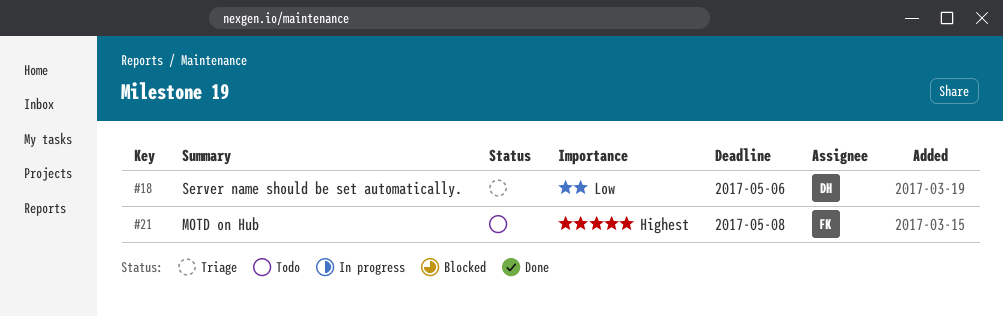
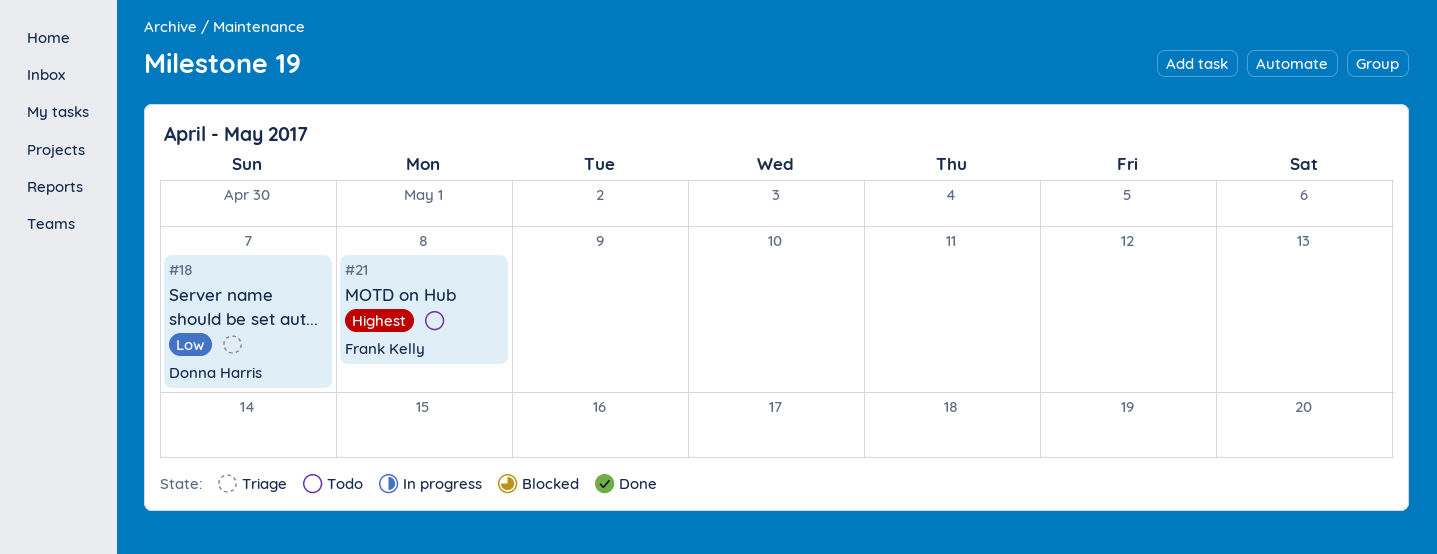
#18, due: May 6 -> May 7

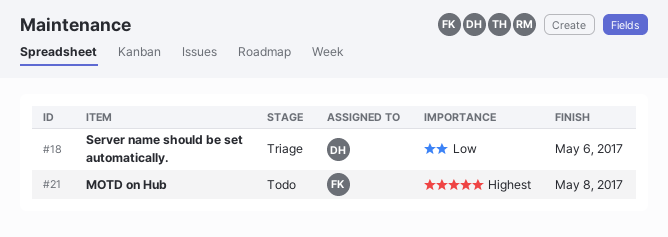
#18, due: May 7 -> May 6

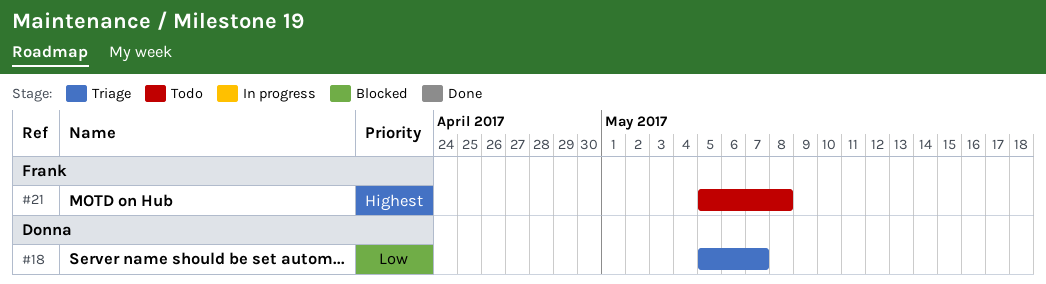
#18, due: May 6 -> May 7

